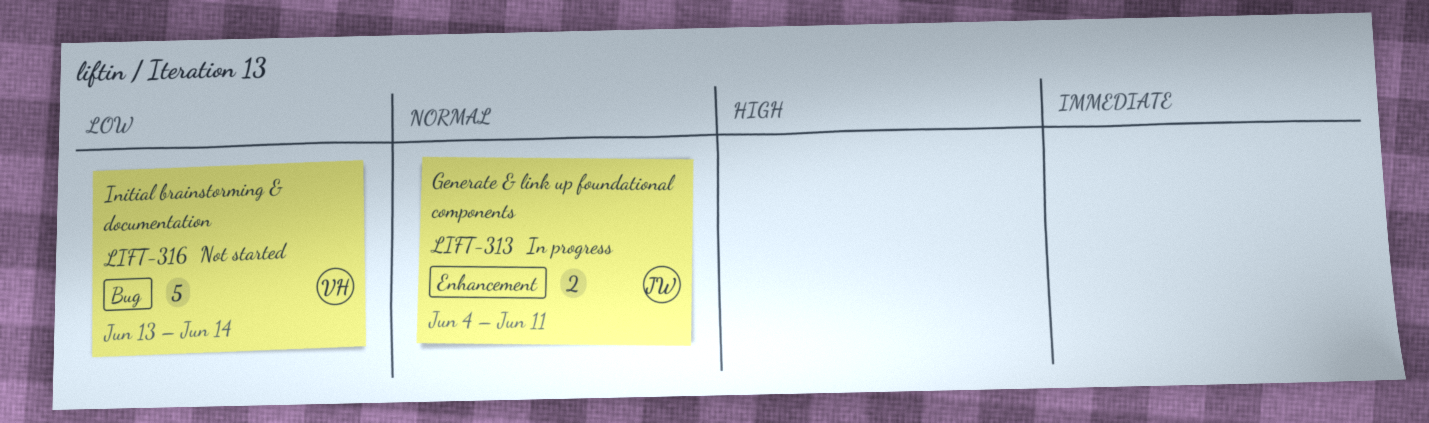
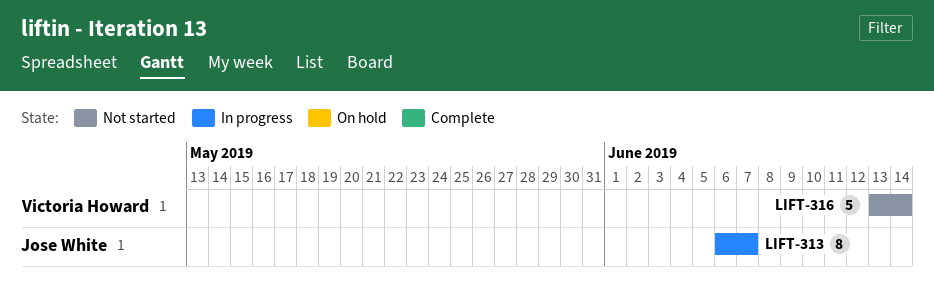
LIFT-313, estimate: 2 -> 8
LIFT-313, start: Jun 4 -> Jun 6
LIFT-313, due: Jun 11 -> Jun 7

